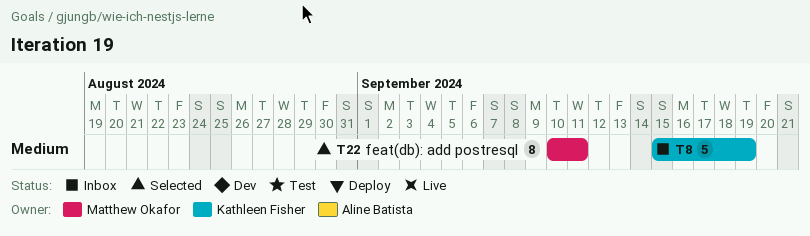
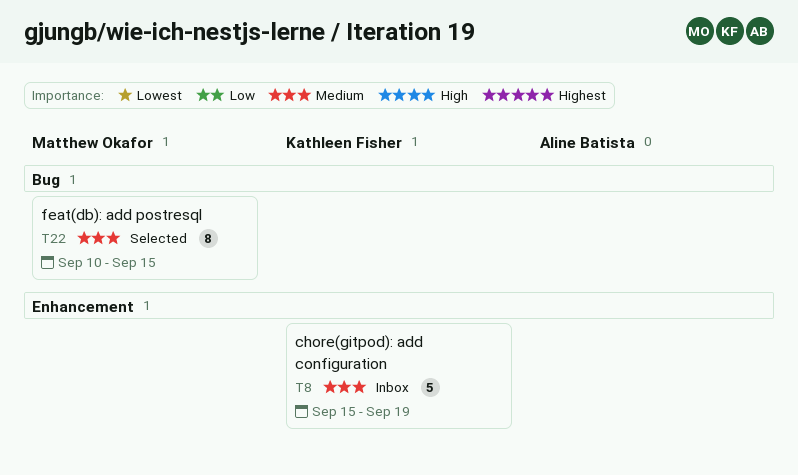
T22, due: Sep 11 -> Sep 15

